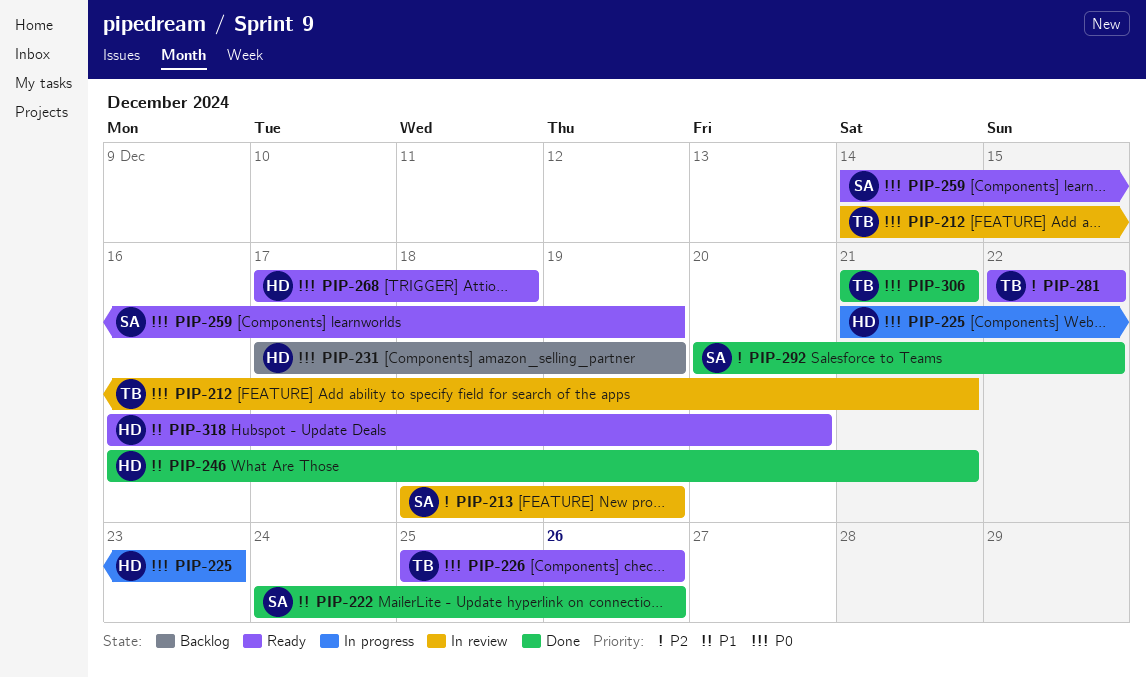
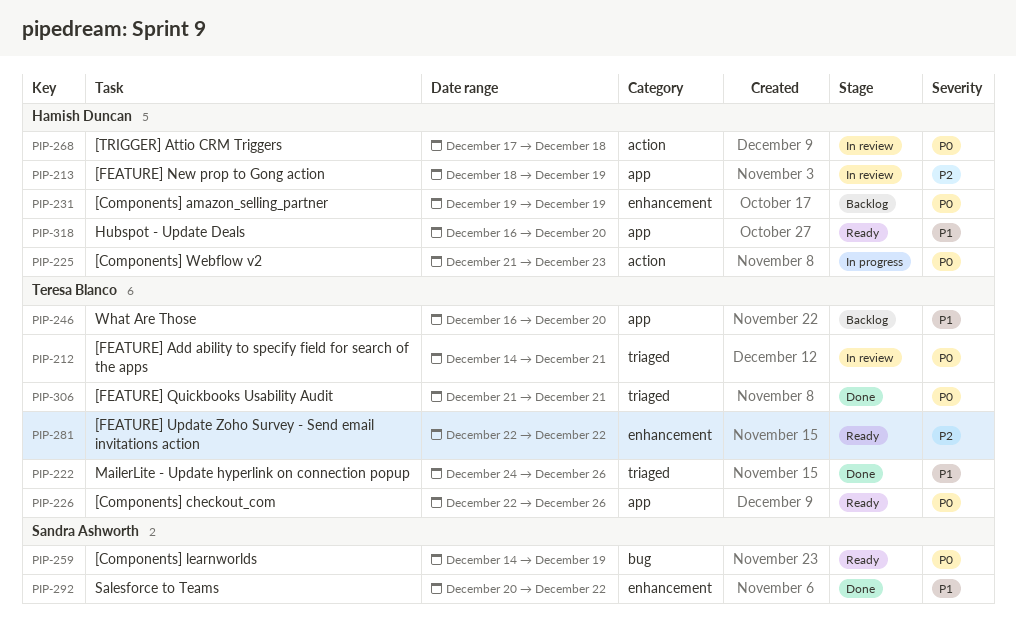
PIP-213, owner: Sandra Ashworth -> Hamish Duncan
PIP-222, owner: Sandra Ashworth -> Teresa Blanco
PIP-226, start: Dec 25 -> Dec 22
PIP-231, start: Dec 17 -> Dec 19
PIP-246, status: Done -> Backlog
PIP-246, owner: Hamish Duncan -> Teresa Blanco
PIP-246, due: Dec 21 -> Dec 20
PIP-268, status: Ready -> In review
PIP-292, priority: P2 -> P1

